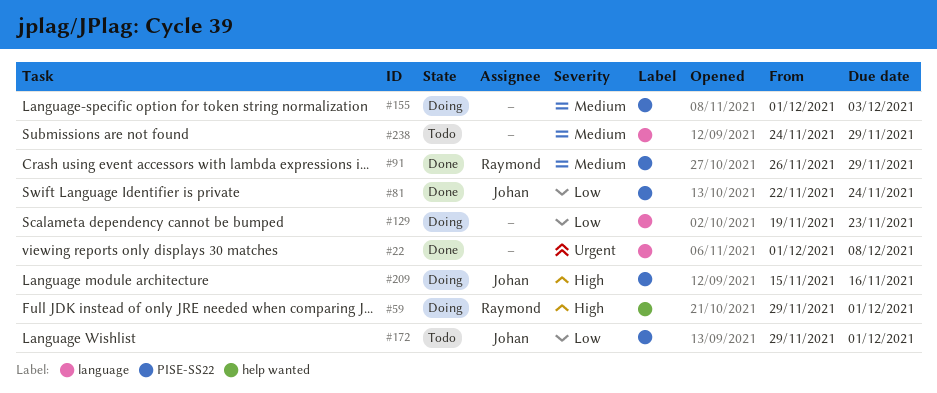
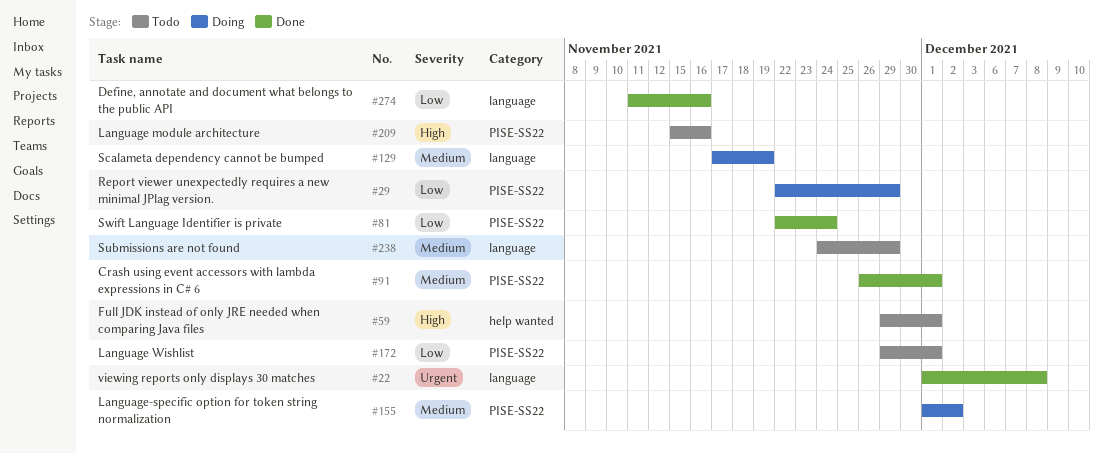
#29: none -> present
#59, status: Doing -> Todo
#91, due: Nov 29 -> Dec 1
#129, priority: Low -> Medium
#129, start: Nov 19 -> Nov 17
#129, due: Nov 23 -> Nov 19
#155, due: Dec 3 -> Dec 2
#209, status: Doing -> Todo
#274: none -> present

